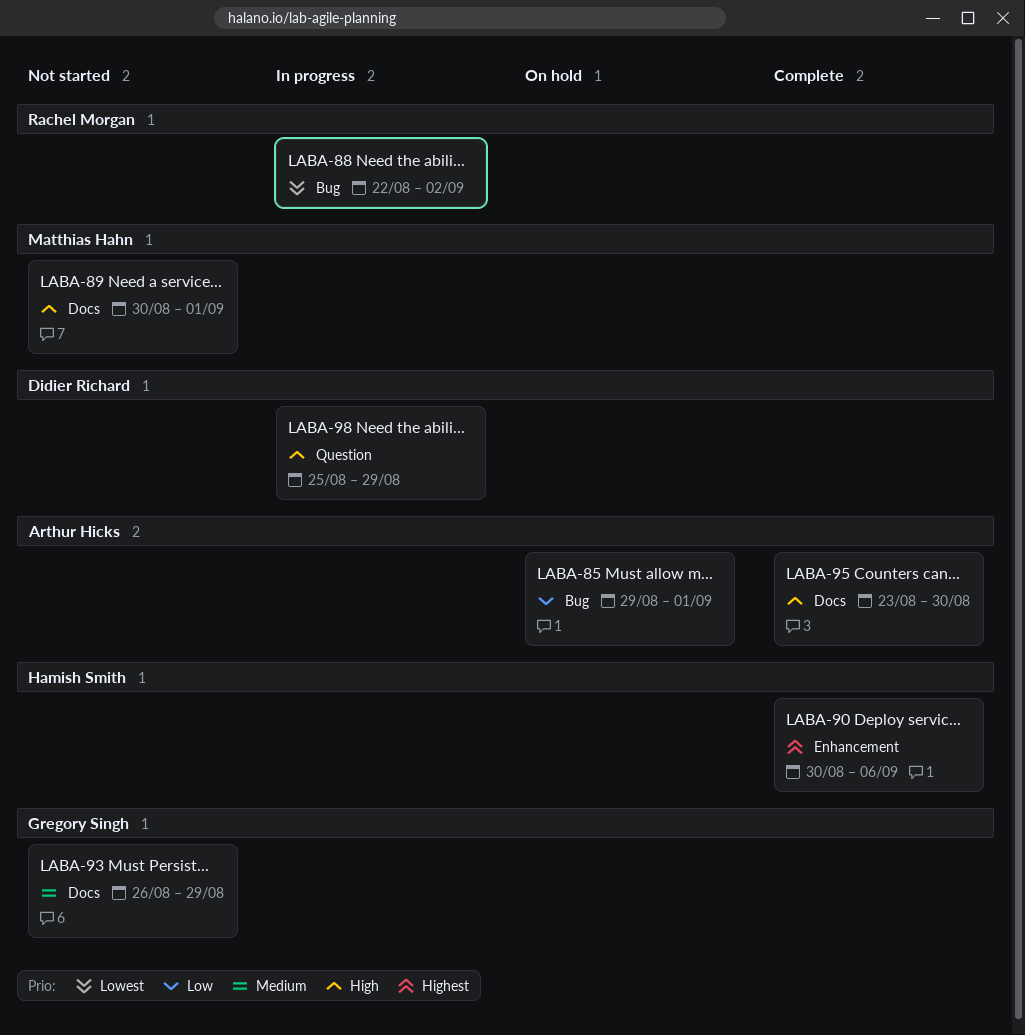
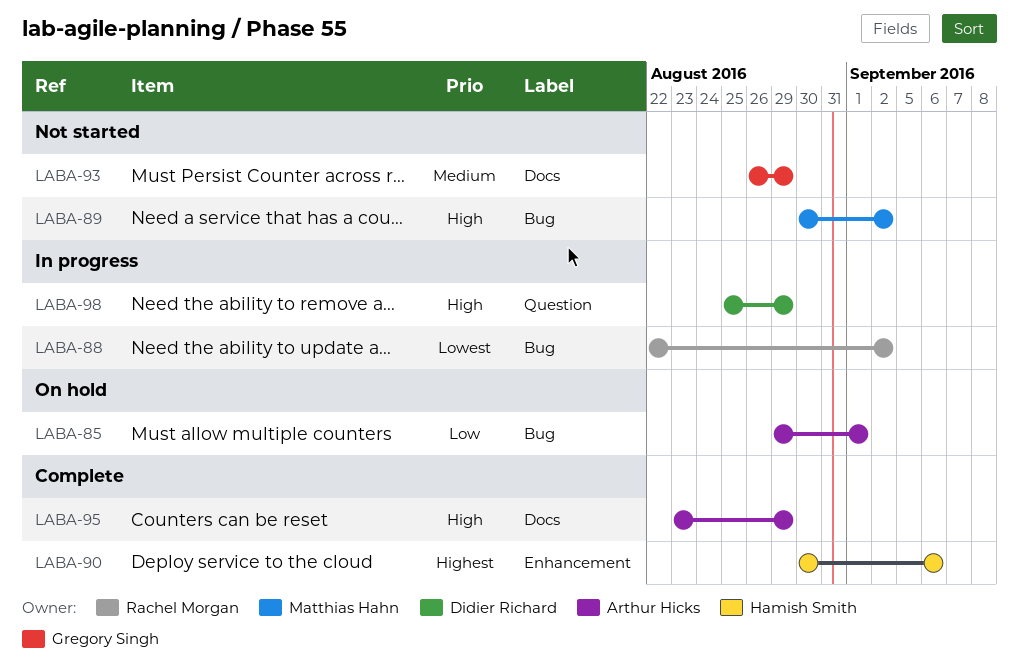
LABA-89, label: Docs -> Bug
LABA-89, due: Sep 1 -> Sep 2
LABA-95, due: Aug 30 -> Aug 29

